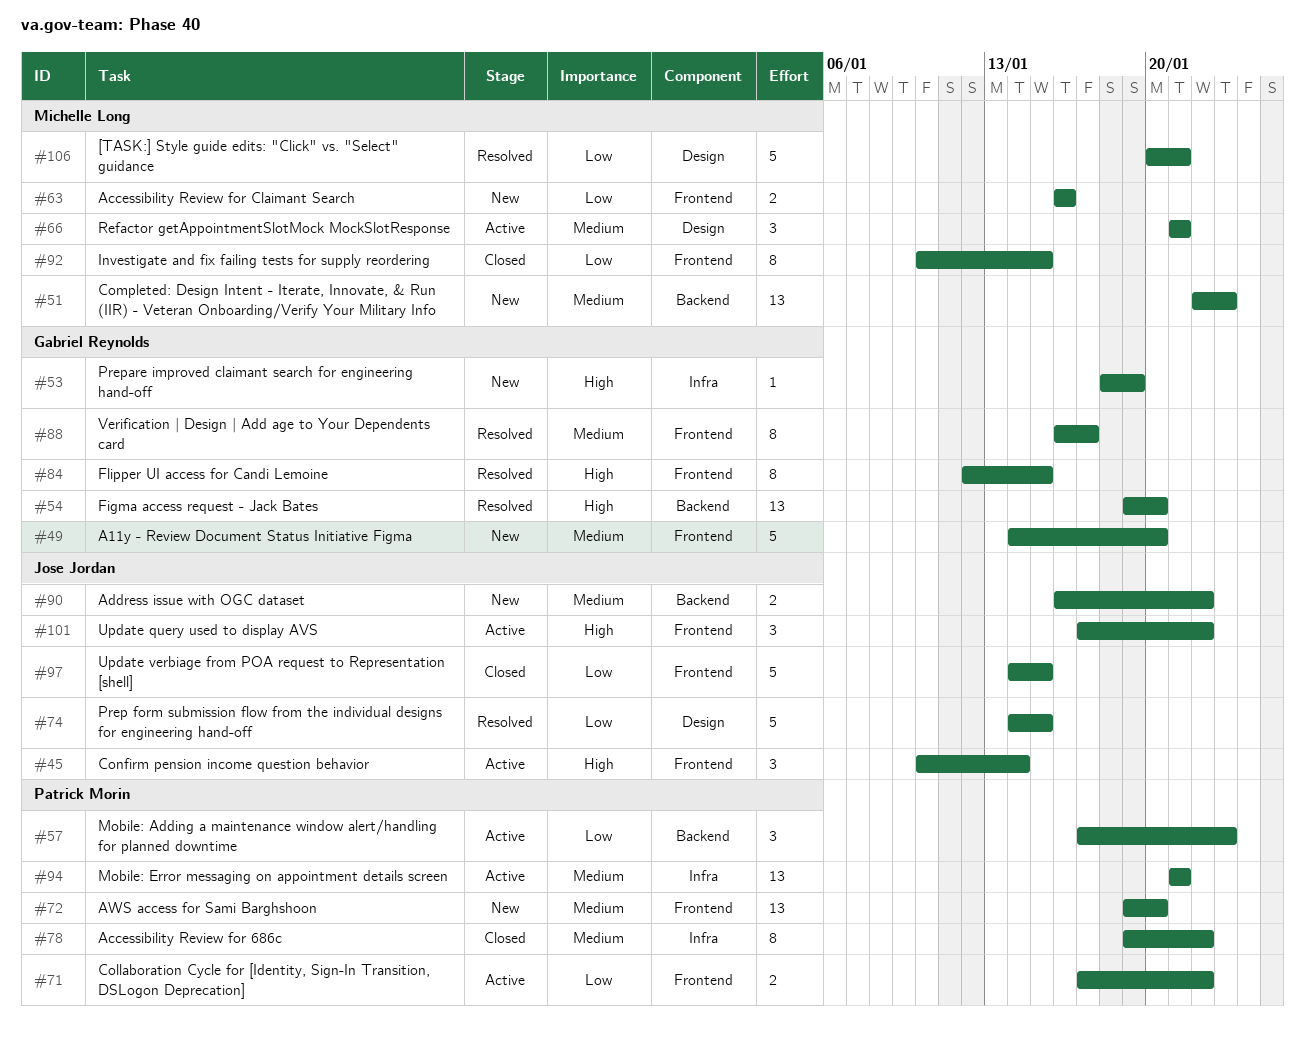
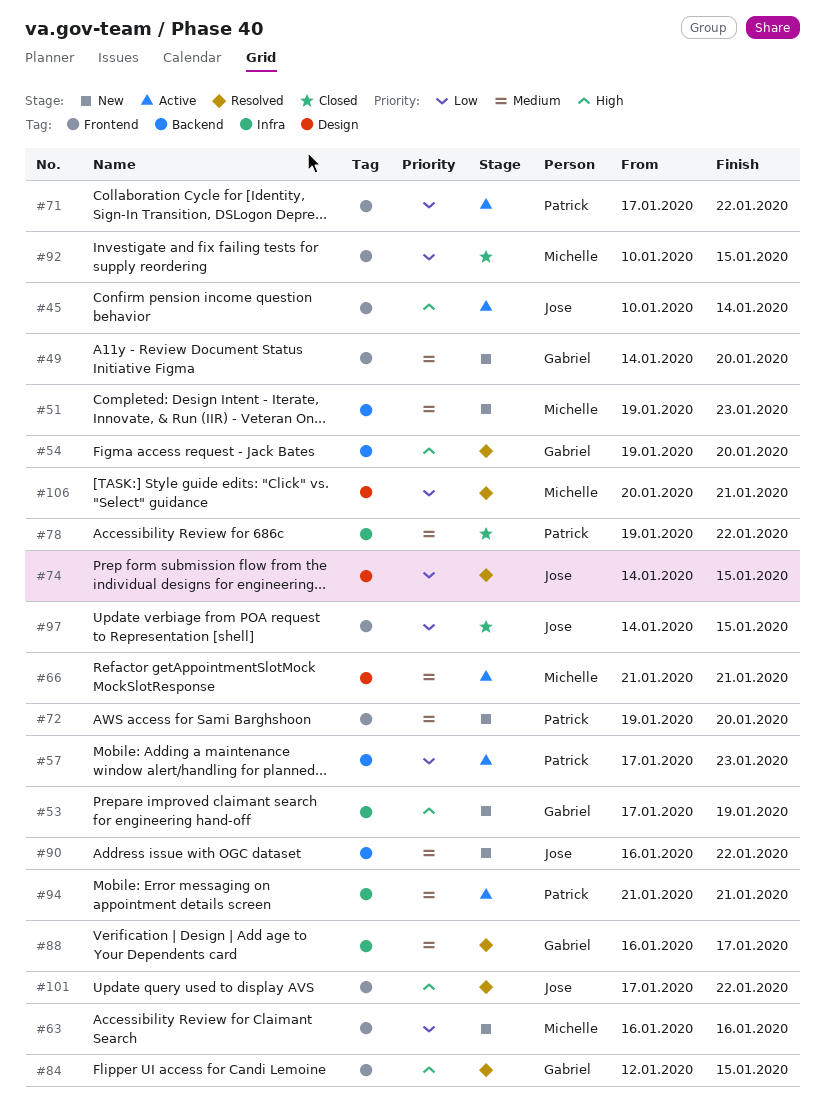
#51, start: Jan 22 -> Jan 19
#53, start: Jan 18 -> Jan 17
#88, label: Frontend -> Infra
#101, status: Active -> Resolved

